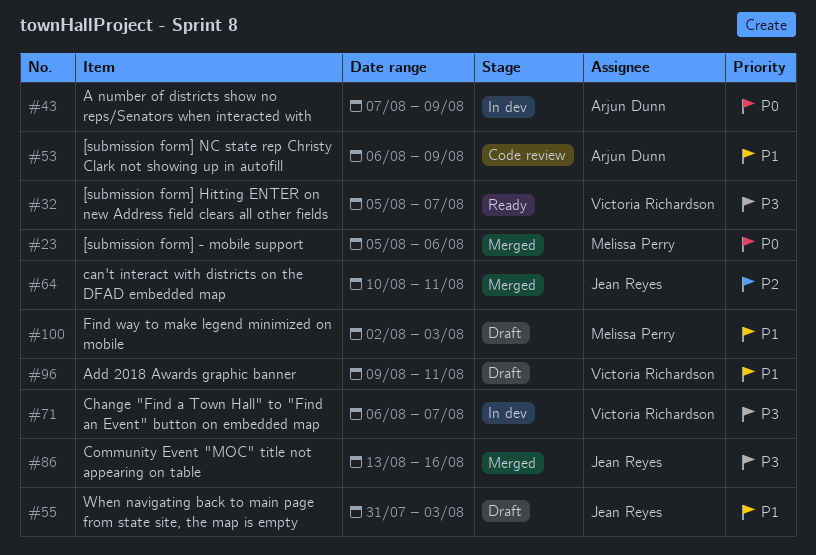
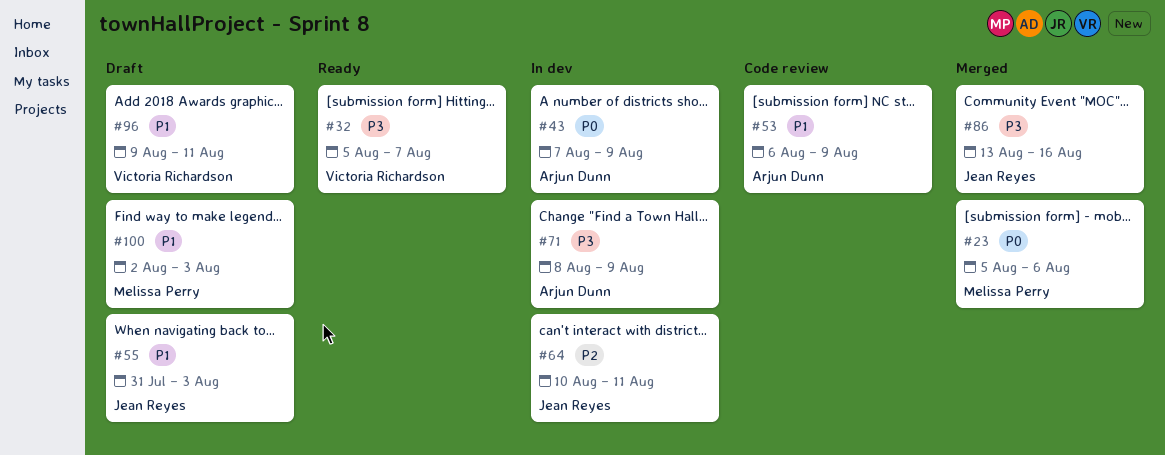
#64, status: Merged -> In dev
#71, owner: Victoria Richardson -> Arjun Dunn
#71, start: Aug 6 -> Aug 8
#71, due: Aug 7 -> Aug 9

